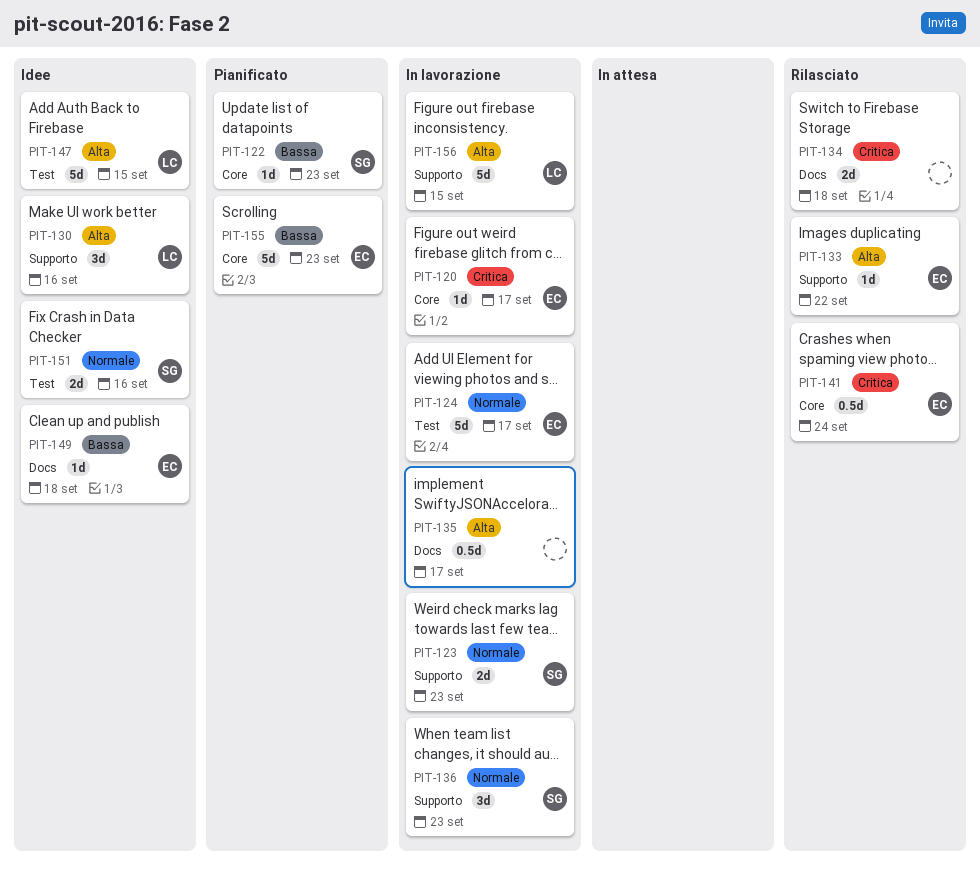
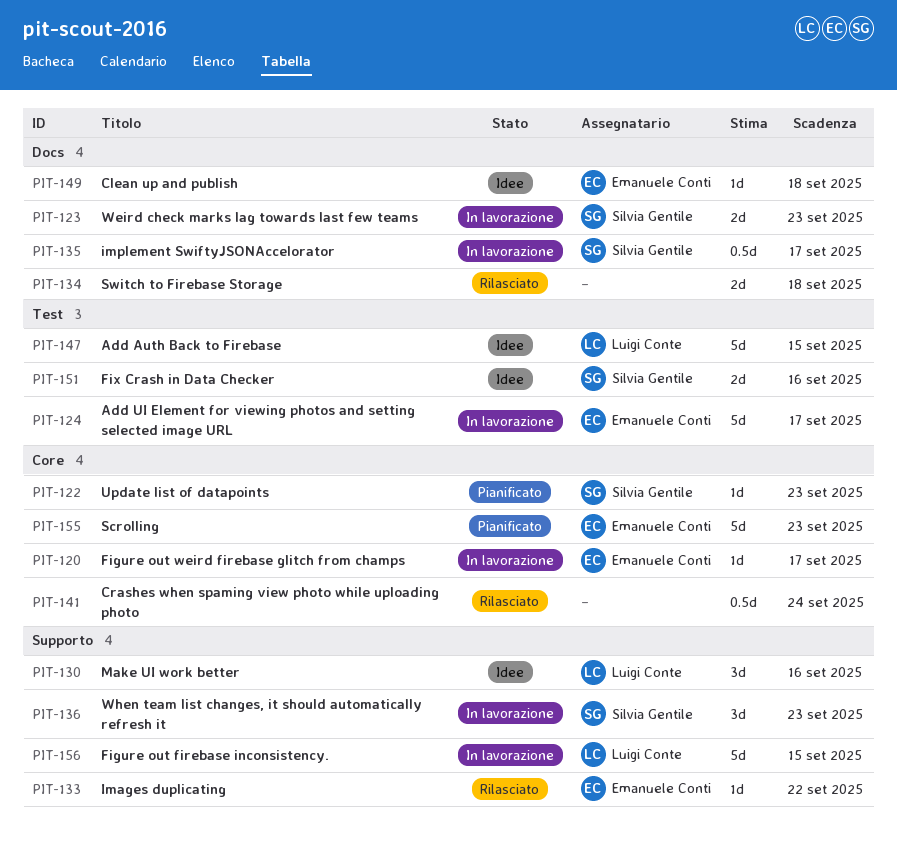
PIT-123, label: Supporto -> Docs
PIT-135, owner: none -> Silvia Gentile
PIT-141, owner: Emanuele Conti -> none

